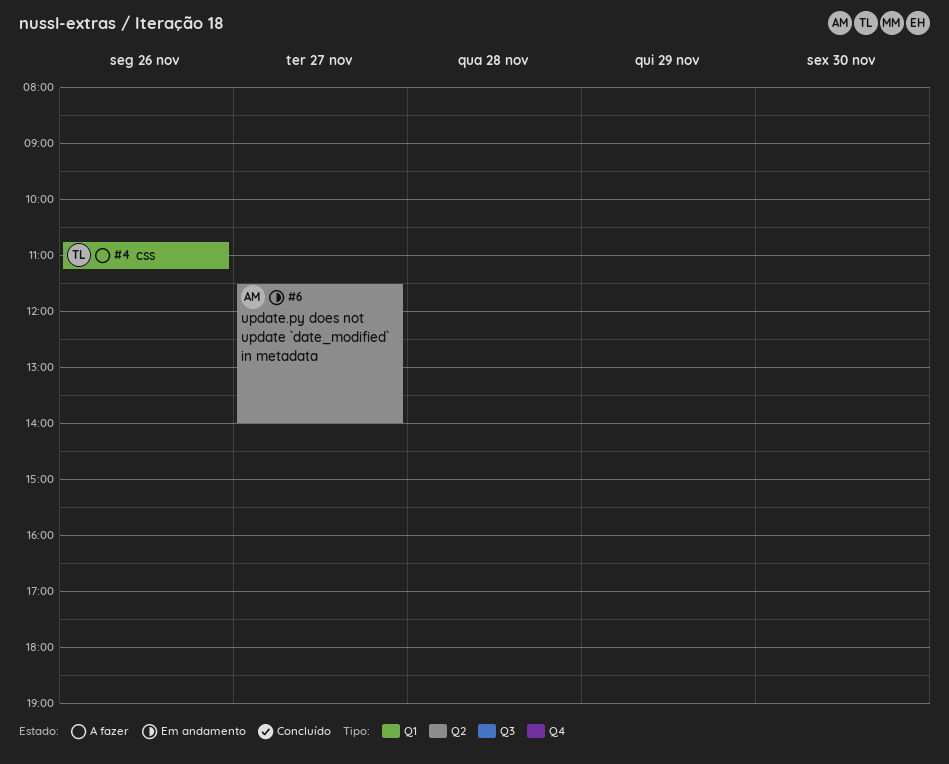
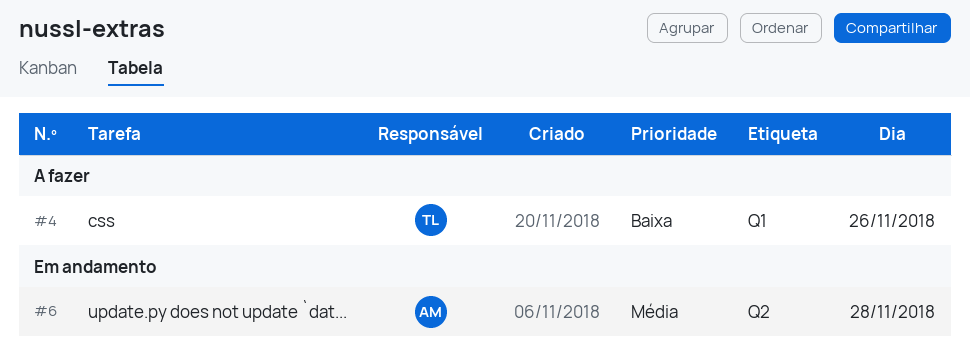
#6, day: Nov 27 -> Nov 28

